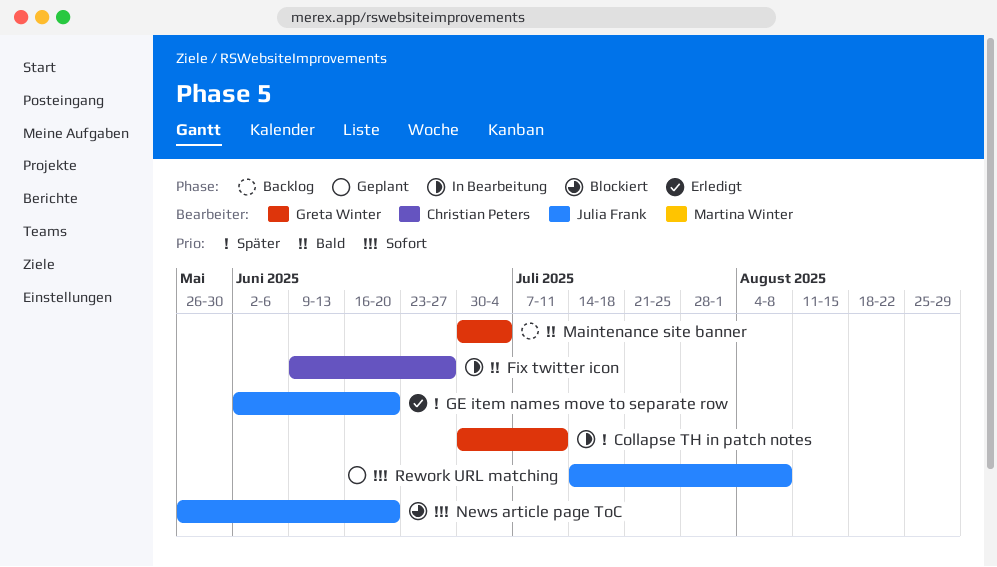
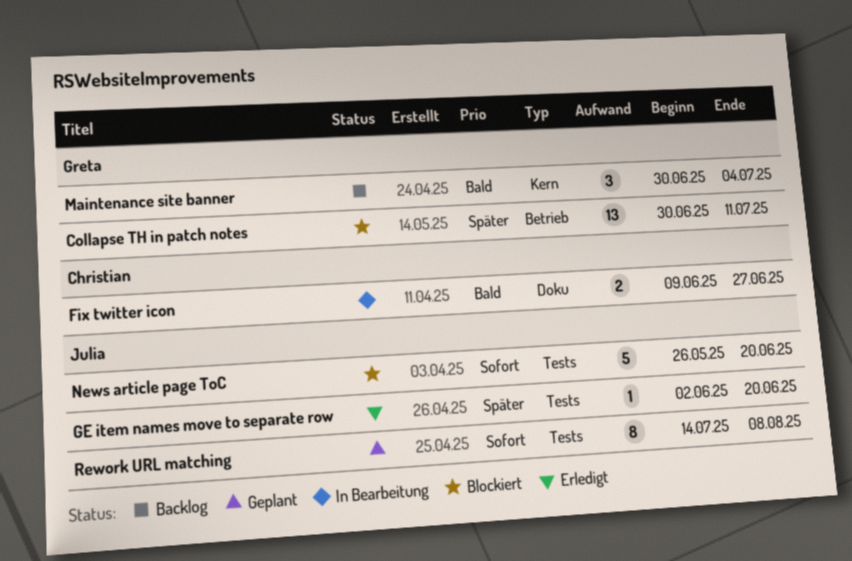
Collapse TH in patch notes, status: In Bearbeitung -> Blockiert

